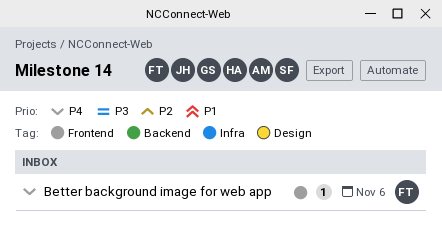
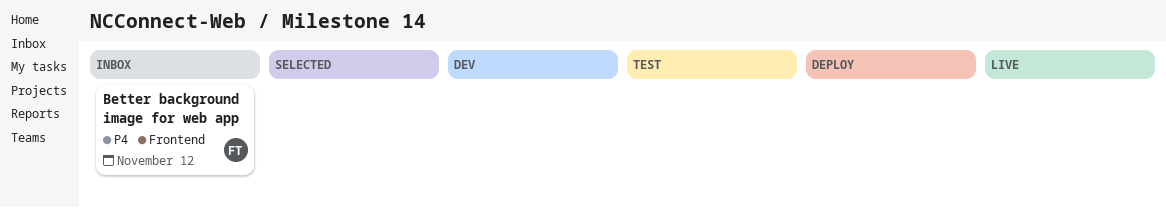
Better background image for web app, due: Nov 6 -> Nov 12

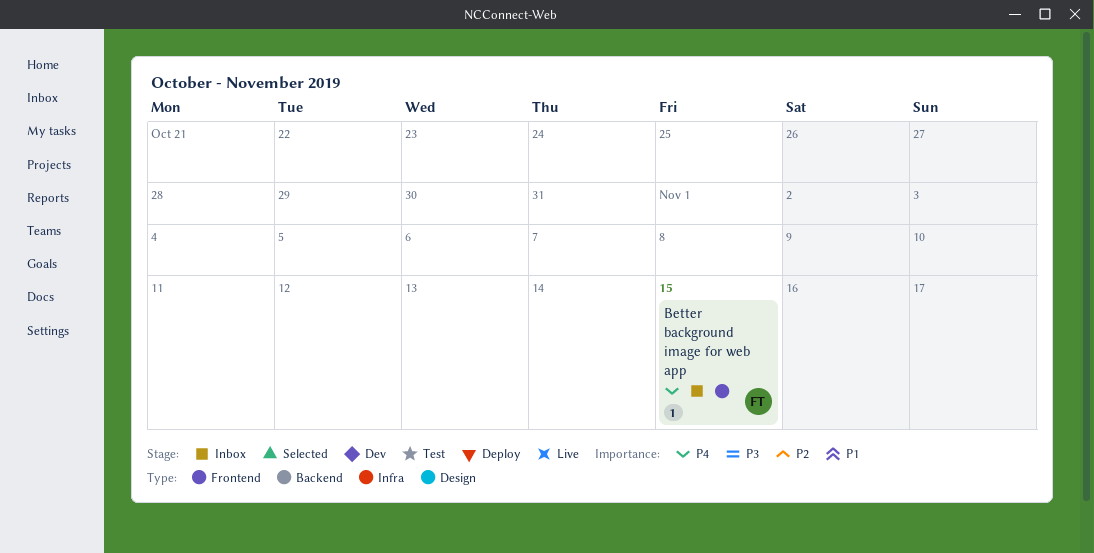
Better background image for web app, due: Nov 12 -> Nov 15

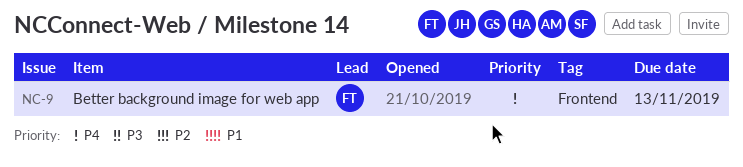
Better background image for web app, due: Nov 15 -> Nov 13

